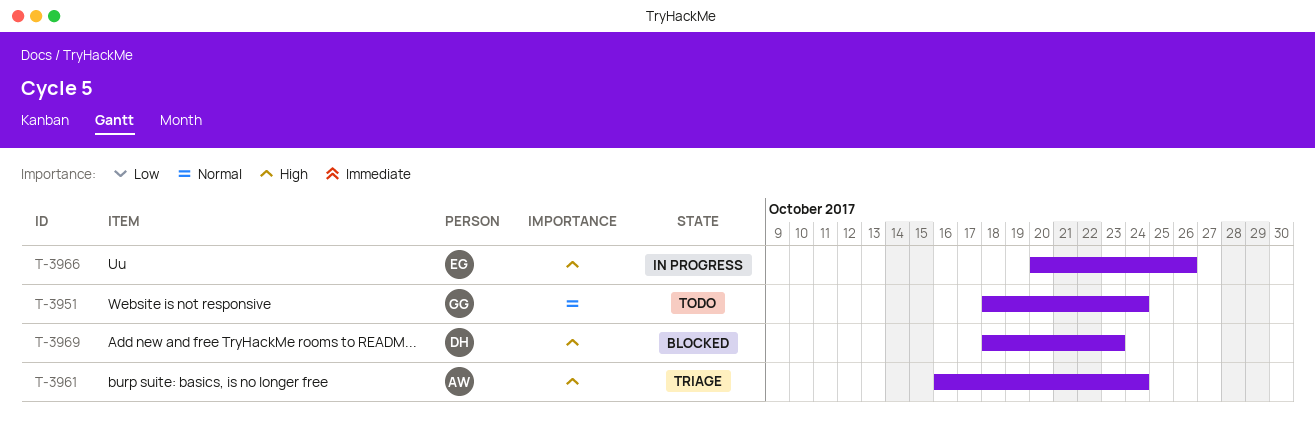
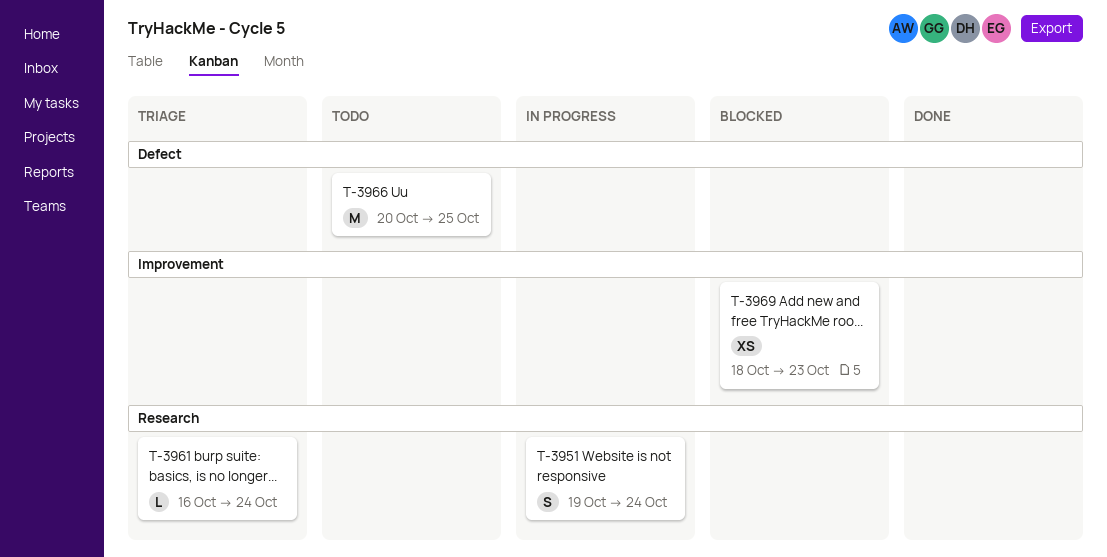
T-3951, status: Todo -> In progress
T-3951, start: Oct 18 -> Oct 19
T-3966, status: In progress -> Todo
T-3966, due: Oct 26 -> Oct 25

